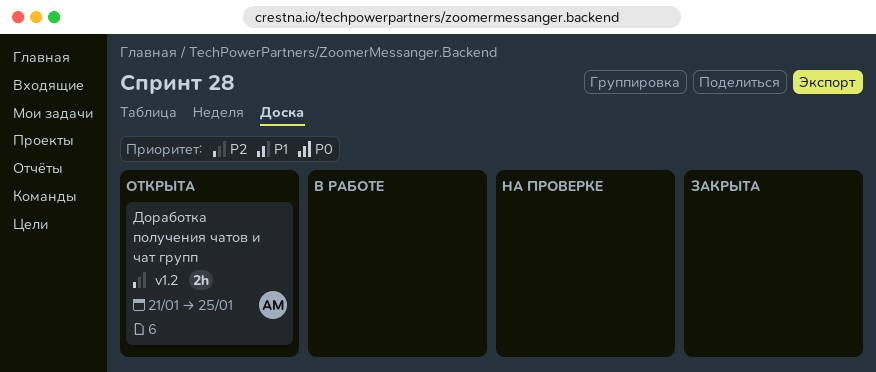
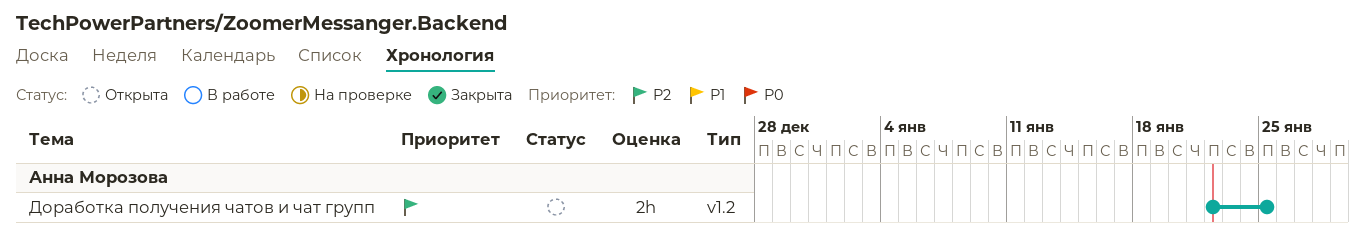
Доработка получения чатов и чат групп, start: Jan 21 -> Jan 22

